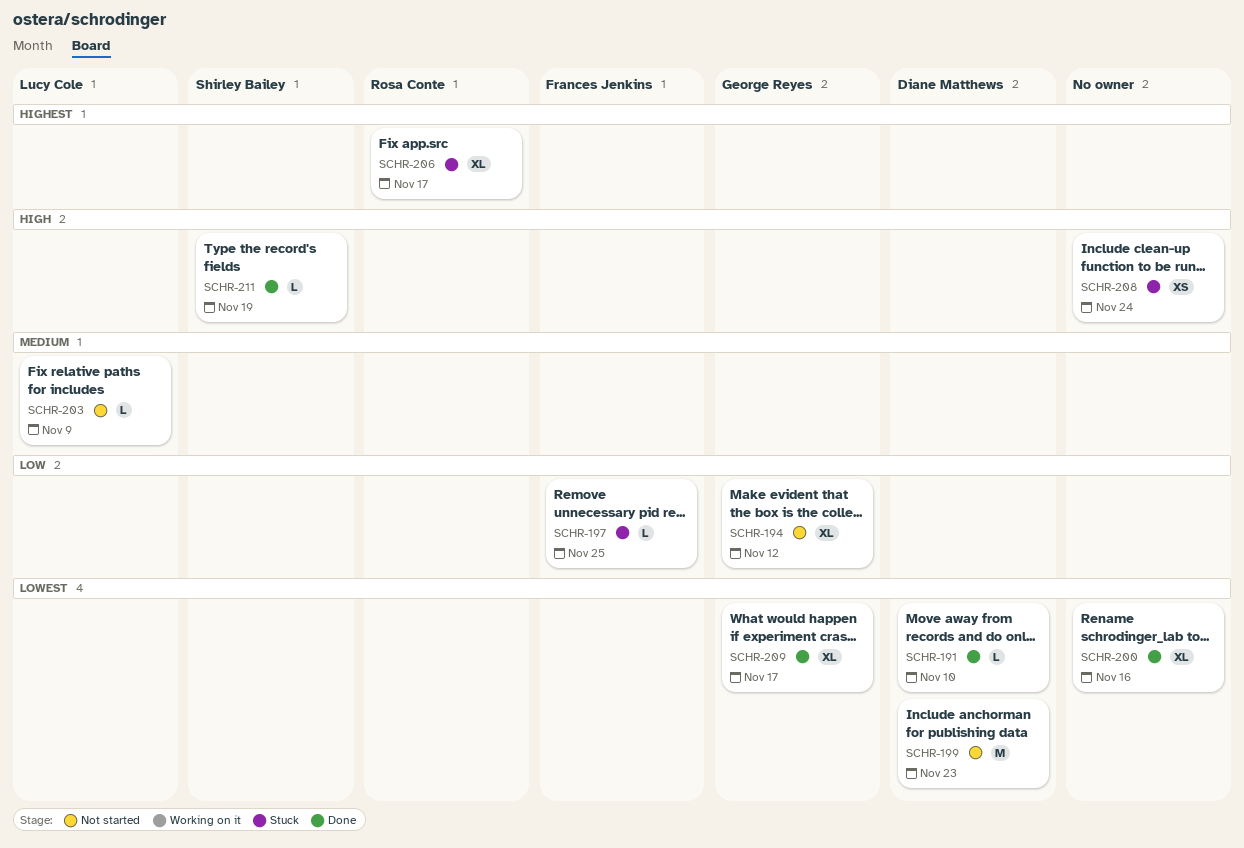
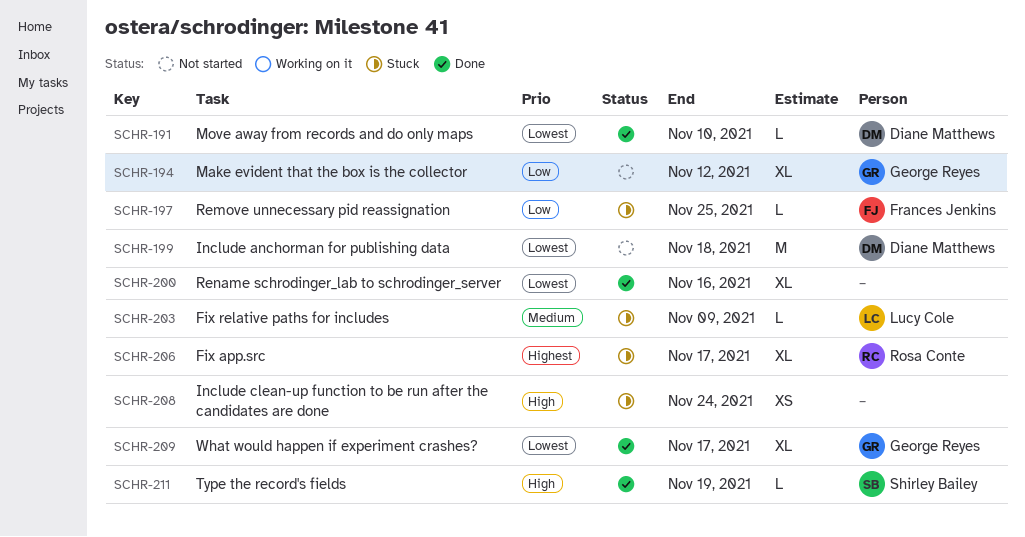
SCHR-199, due: Nov 23 -> Nov 18
SCHR-203, status: Not started -> Stuck

